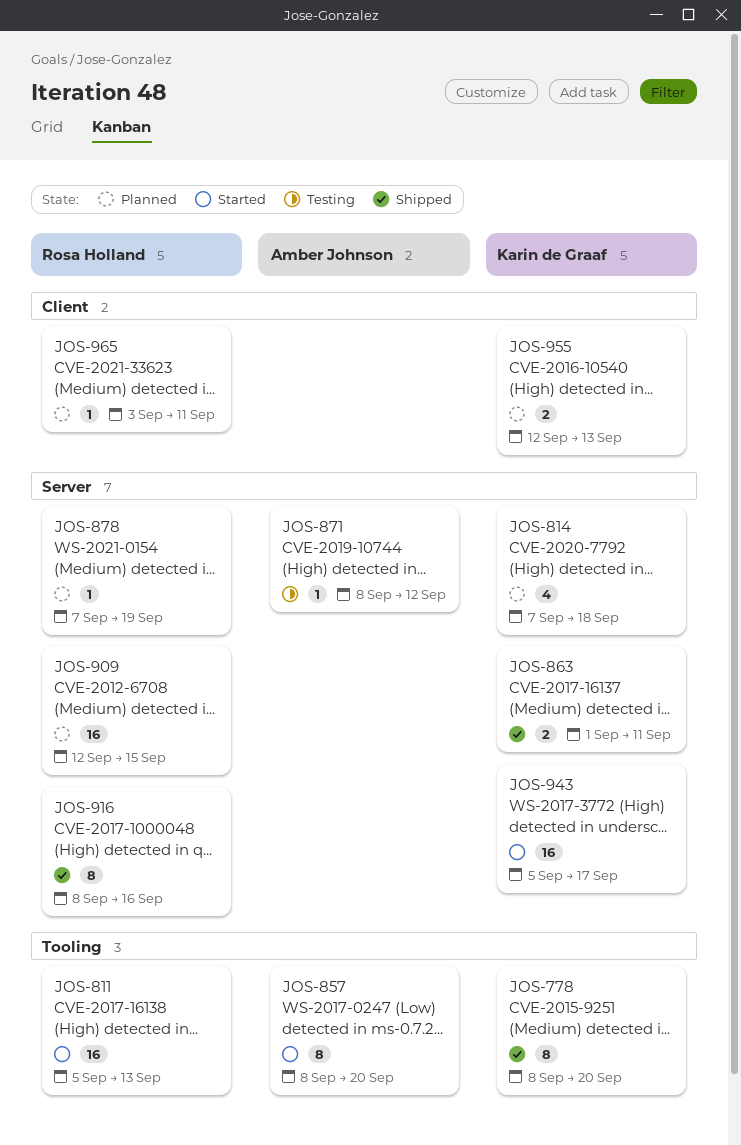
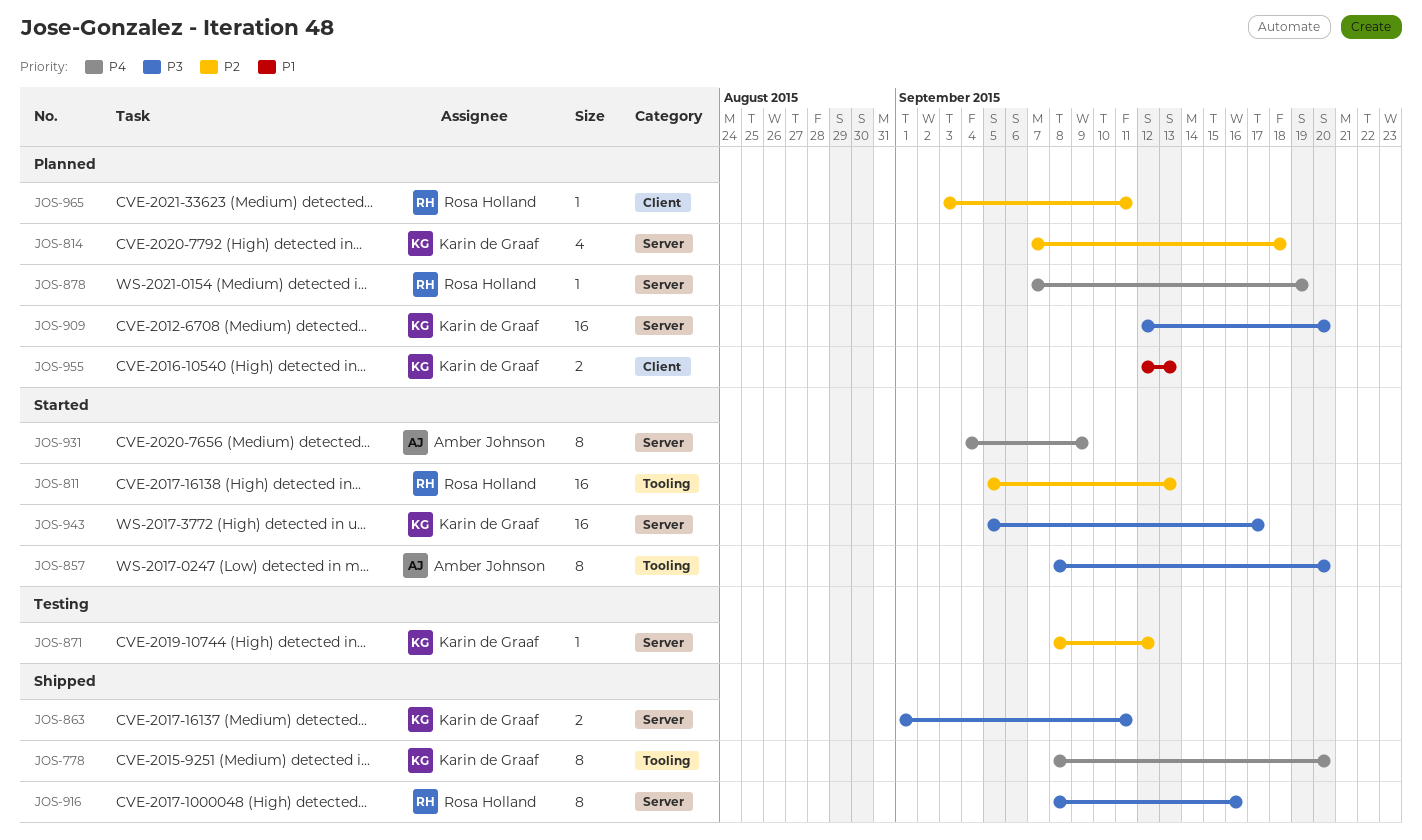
JOS-871, owner: Amber Johnson -> Karin de Graaf
JOS-909, owner: Rosa Holland -> Karin de Graaf
JOS-909, due: Sep 15 -> Sep 20
JOS-931: none -> present

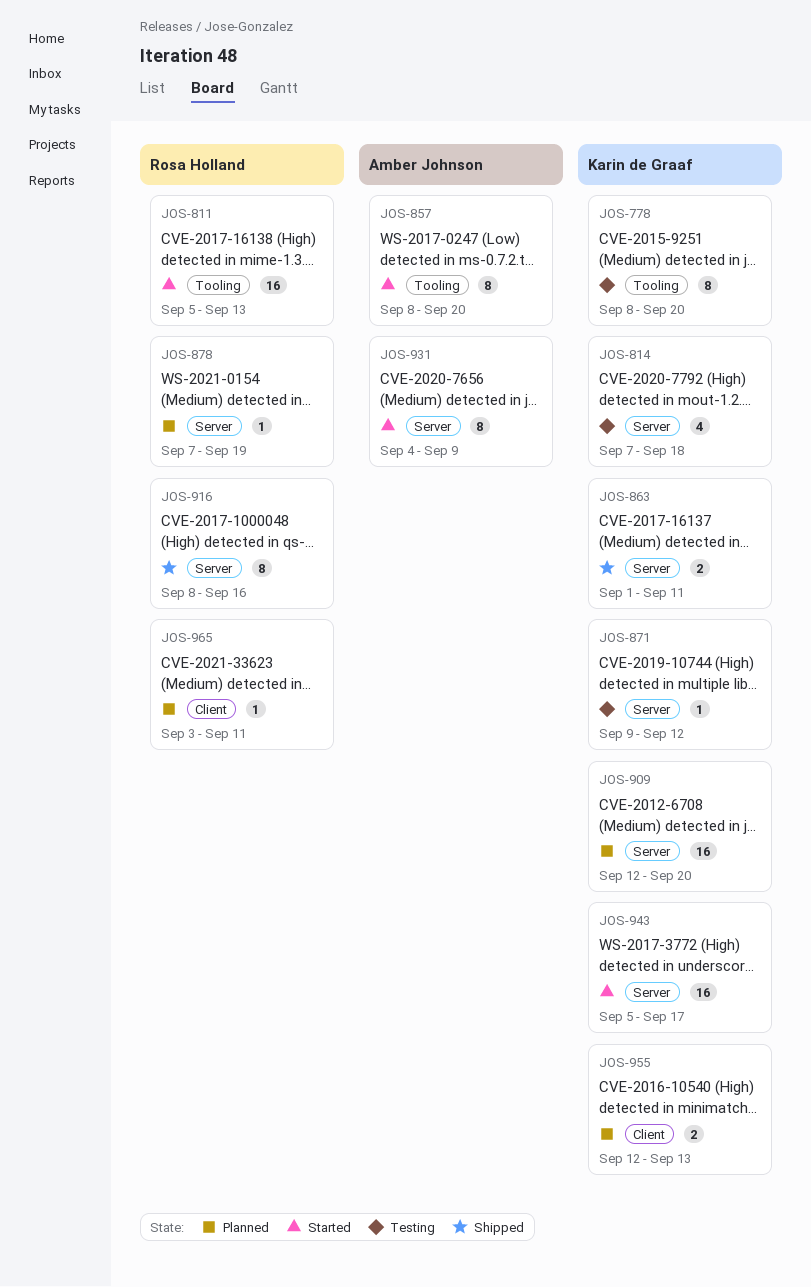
JOS-778, status: Shipped -> Testing
JOS-814, status: Planned -> Testing
JOS-871, start: Sep 8 -> Sep 9

